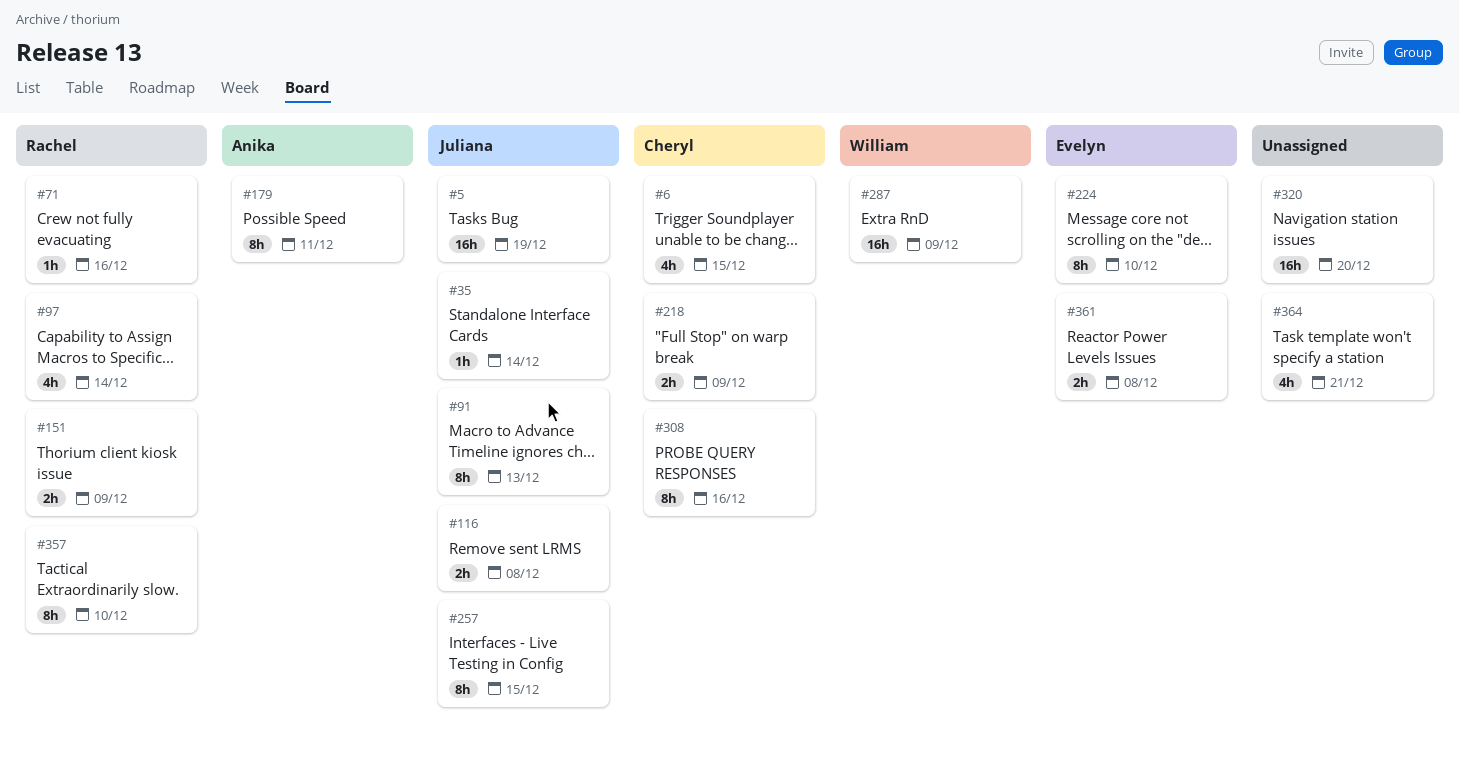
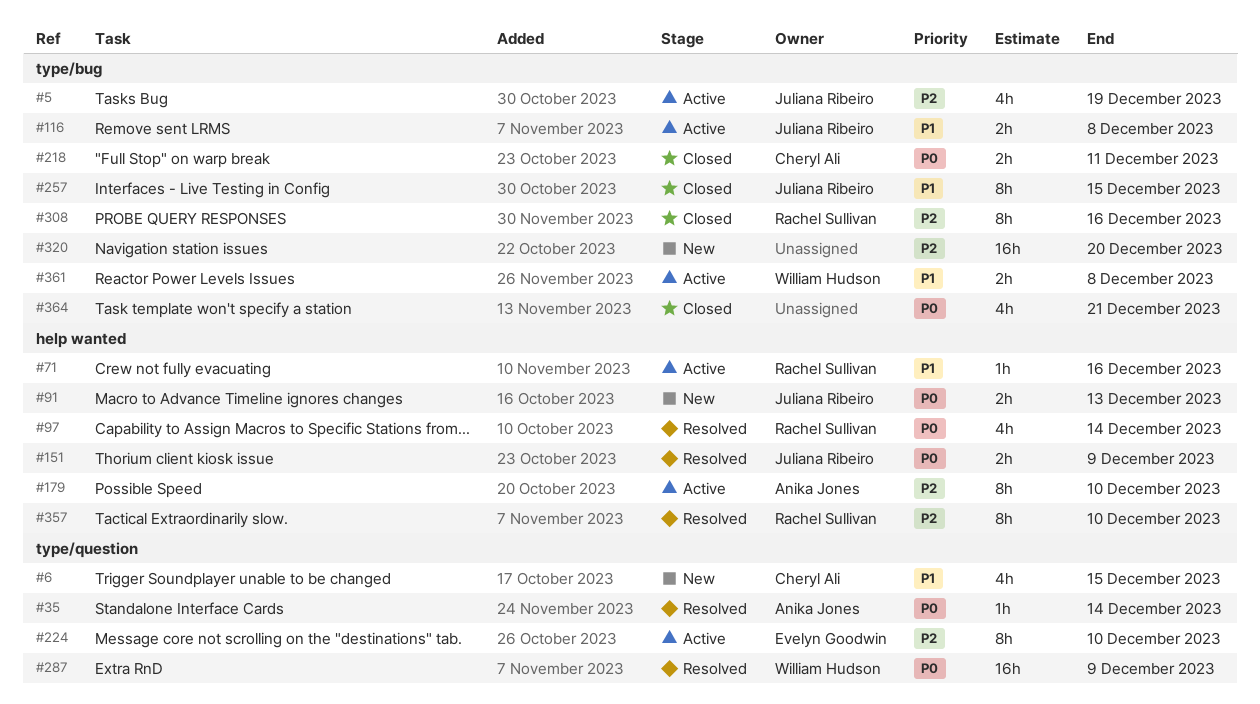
#5, estimate: 16h -> 4h
#35, owner: Juliana Ribeiro -> Anika Jones
#91, estimate: 8h -> 2h
#151, owner: Rachel Sullivan -> Juliana Ribeiro
#179, due: Dec 11 -> Dec 10
#218, due: Dec 9 -> Dec 11
#308, owner: Cheryl Ali -> Rachel Sullivan
#361, owner: Evelyn Goodwin -> William Hudson

